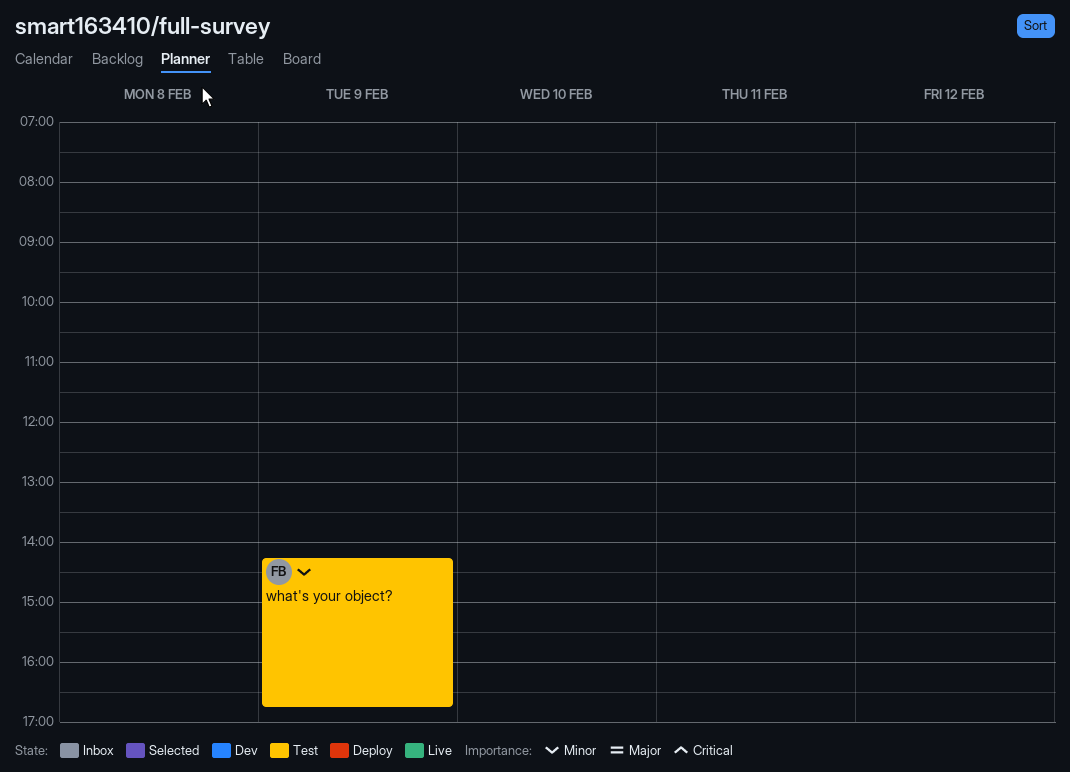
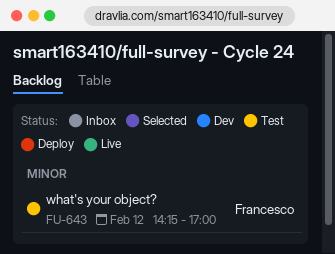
what's your object?, day: Feb 9 -> Feb 12
what's your object?, ends: 16:45 -> 17:00

